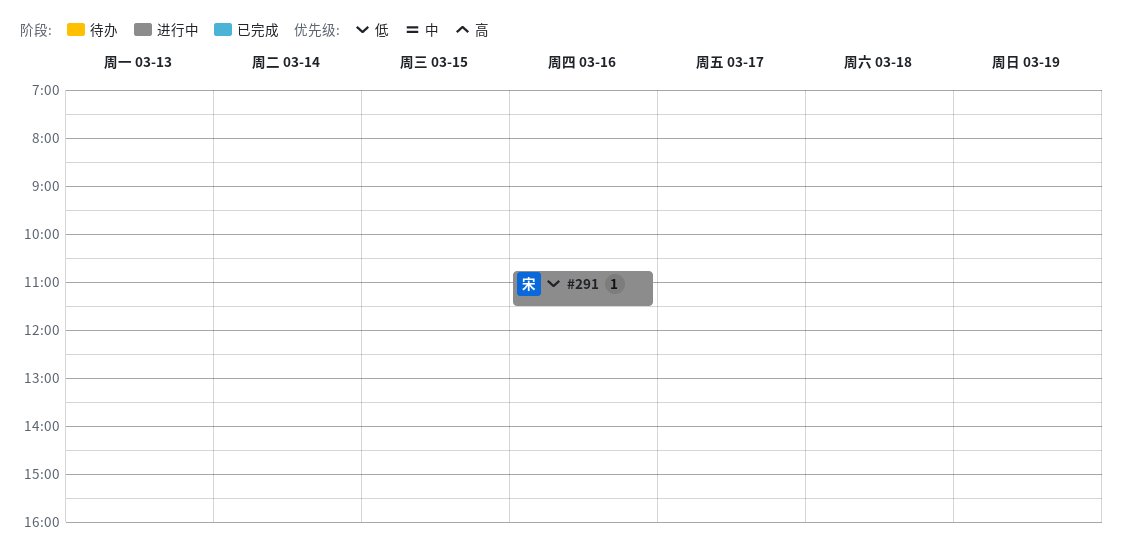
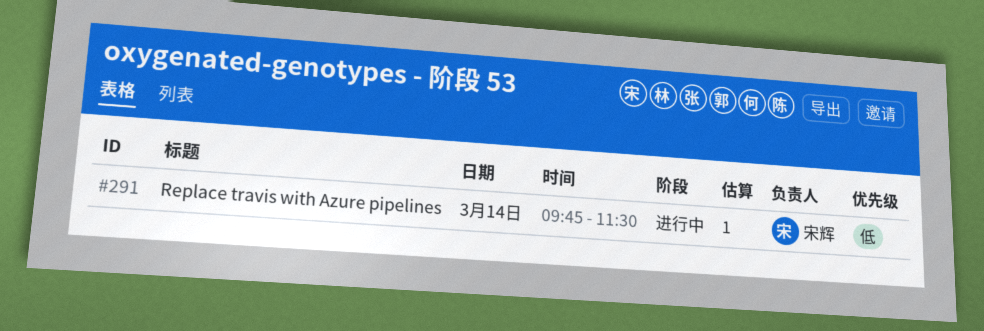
#291, day: Mar 16 -> Mar 14
#291, begins: 10:45 -> 09:45

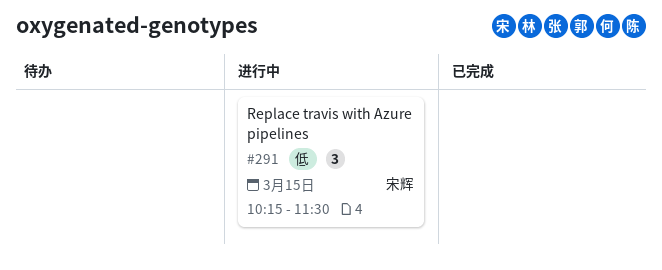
#291, estimate: 1 -> 3
#291, day: Mar 14 -> Mar 15
#291, begins: 09:45 -> 10:15

